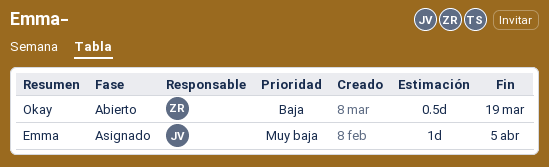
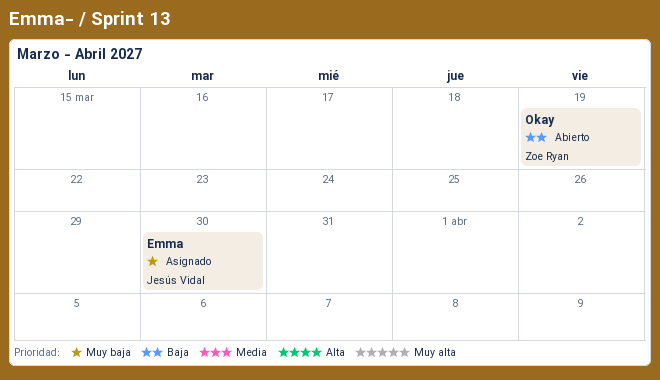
Emma, due: Apr 5 -> Mar 30

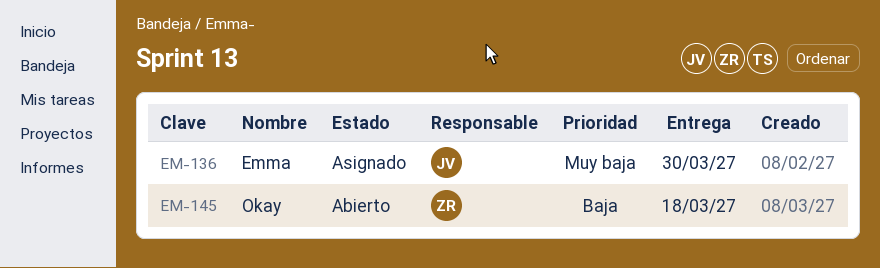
Okay, due: Mar 19 -> Mar 18

